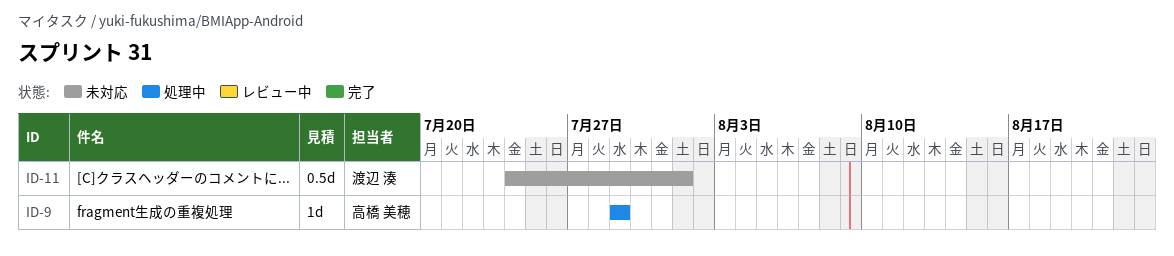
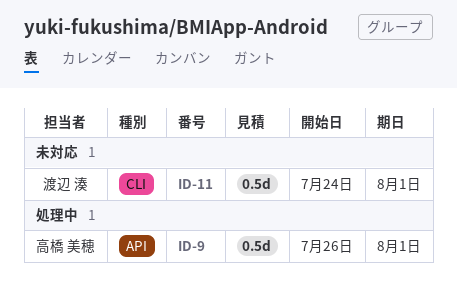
ID-9, estimate: 1d -> 0.5d
ID-9, start: Jul 29 -> Jul 26
ID-9, due: Jul 29 -> Aug 1

